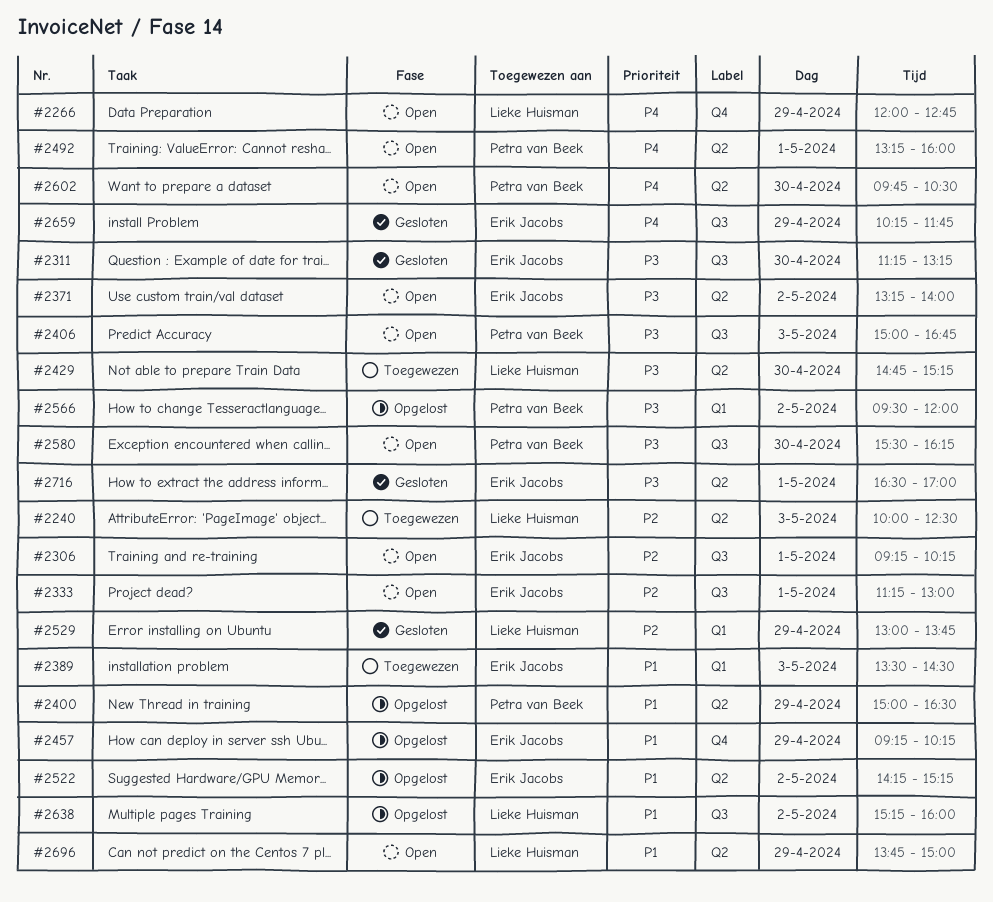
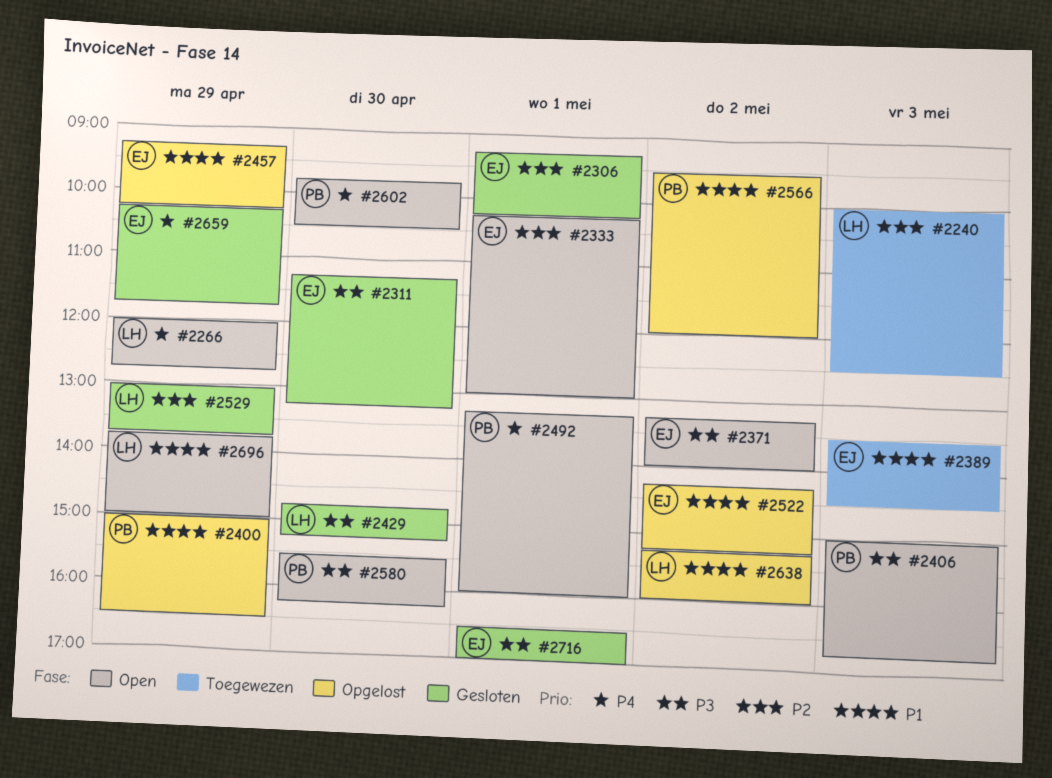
#2306, status: Open -> Gesloten
#2333, begins: 11:15 -> 10:15
#2429, status: Toegewezen -> Gesloten
#2566, priority: P3 -> P1

